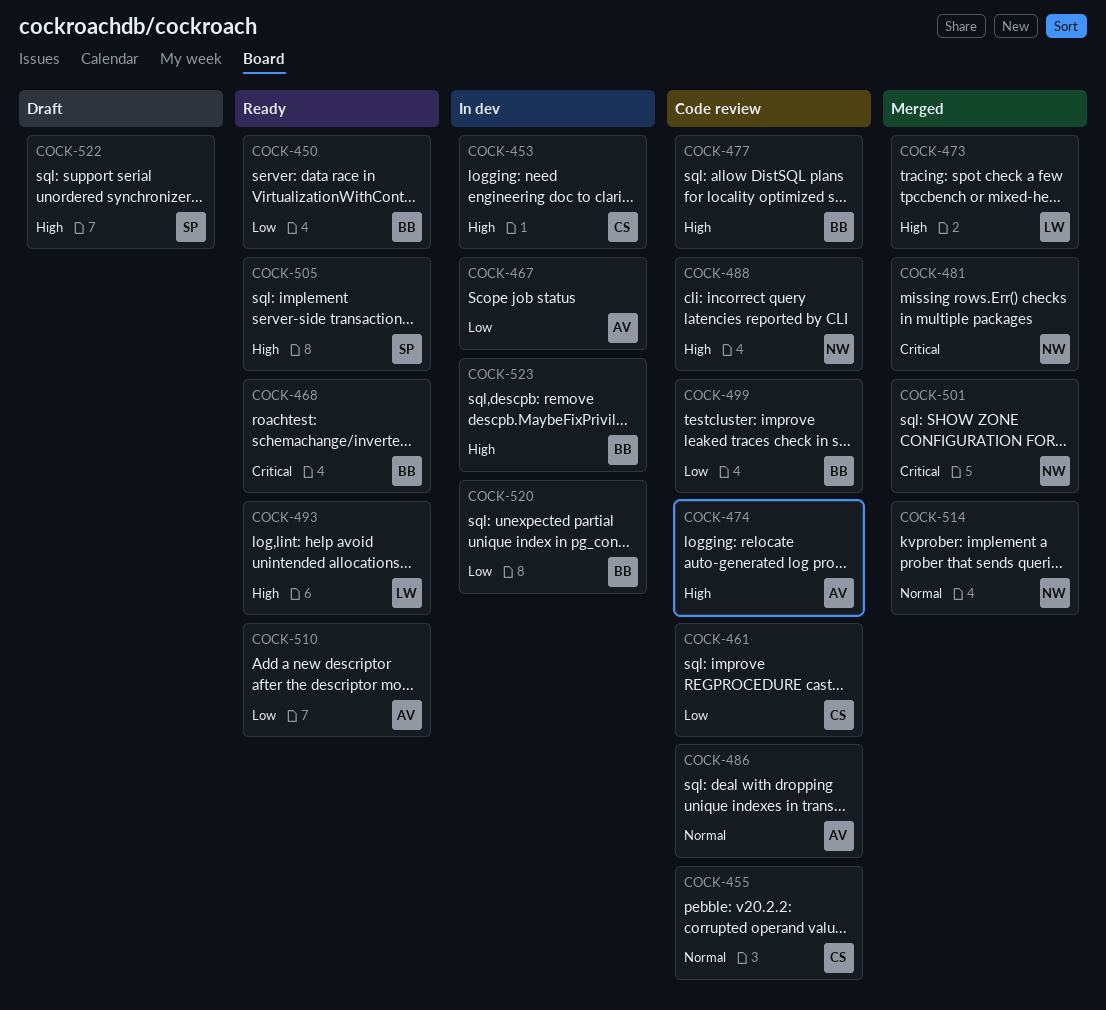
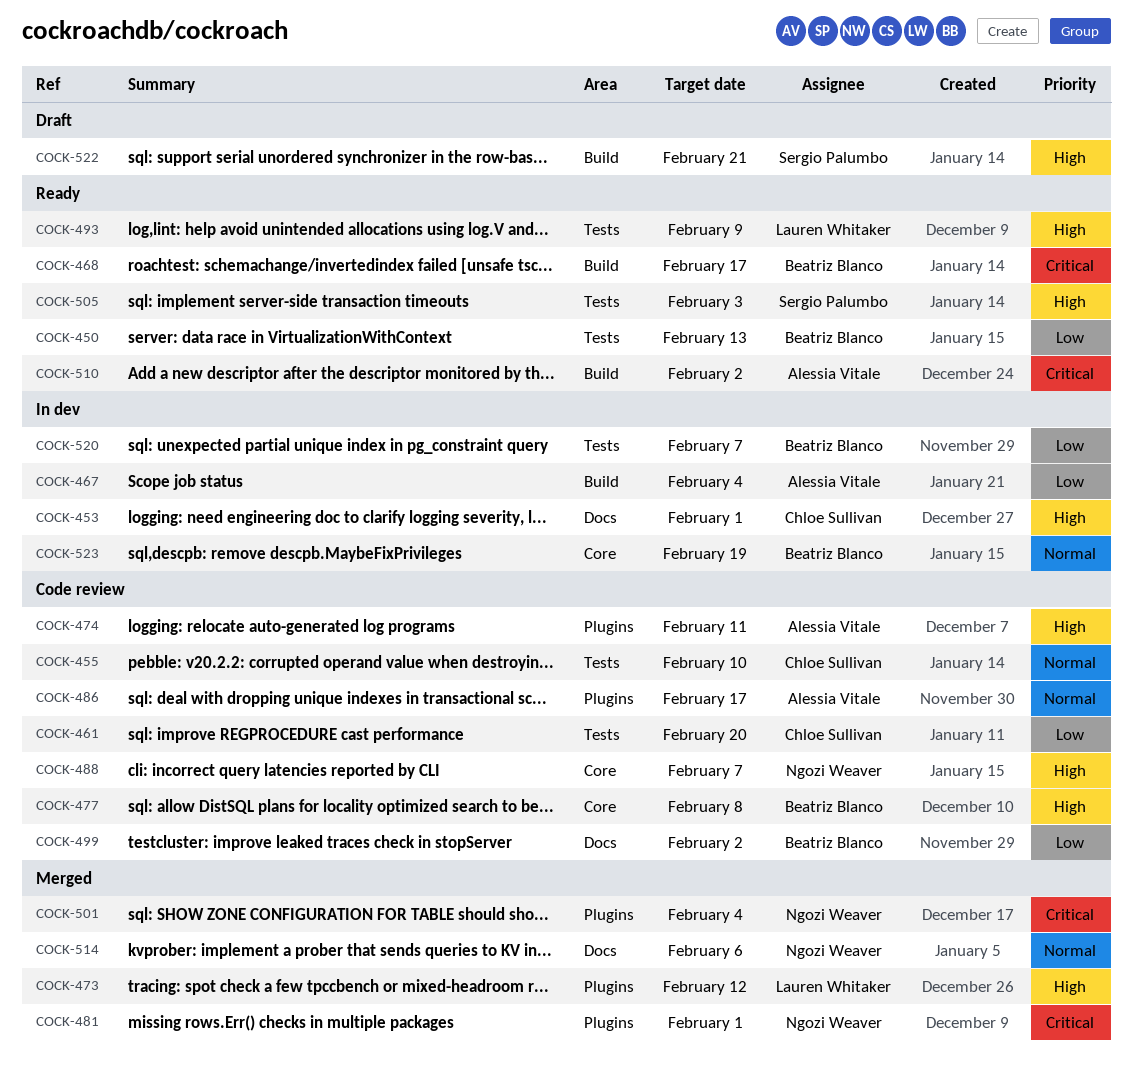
COCK-510, priority: Low -> Critical
COCK-523, priority: High -> Normal

